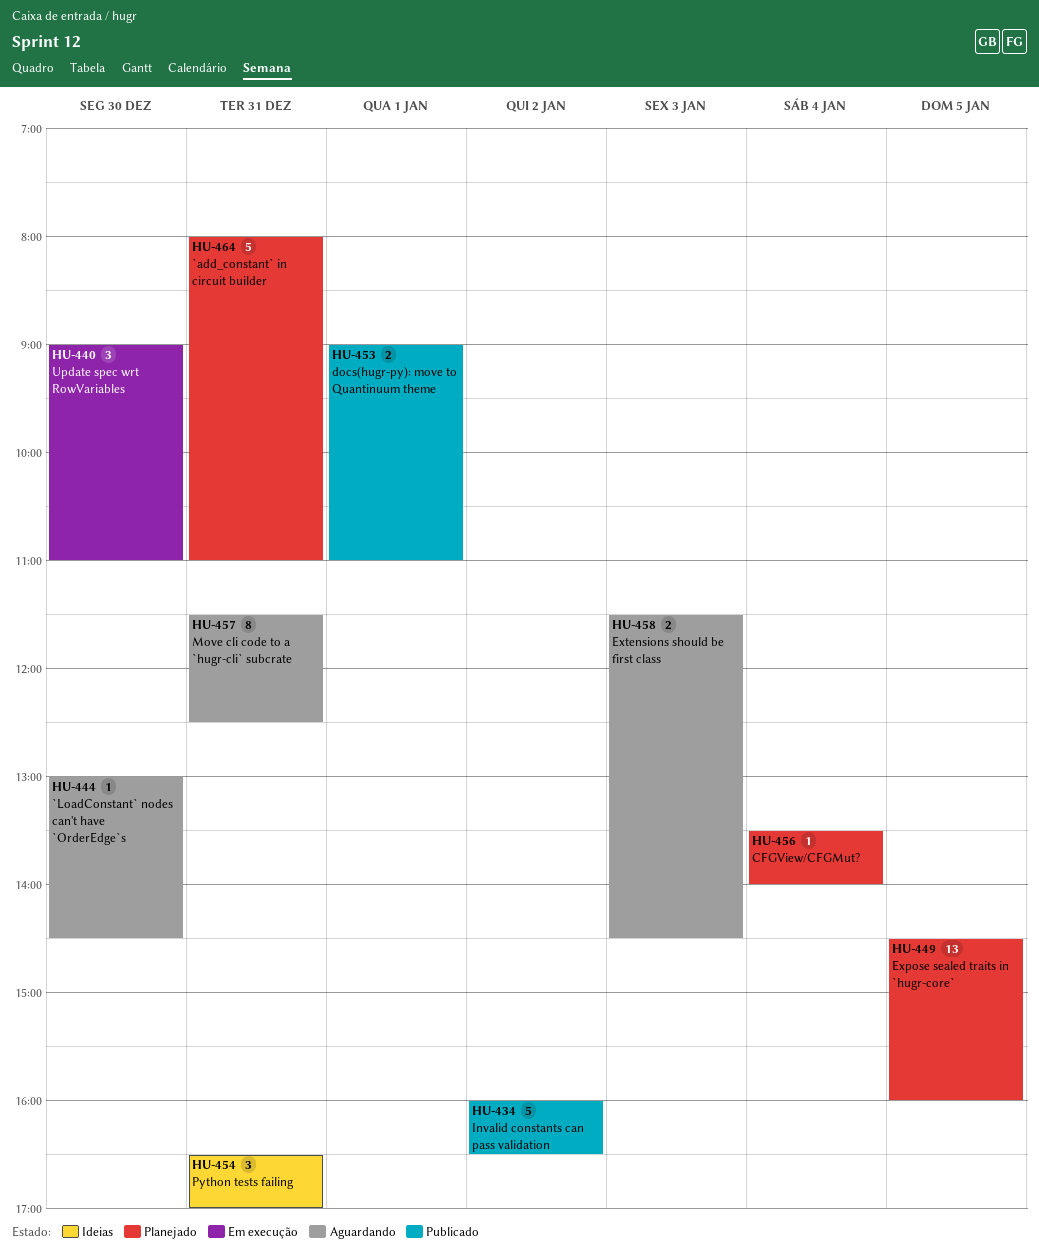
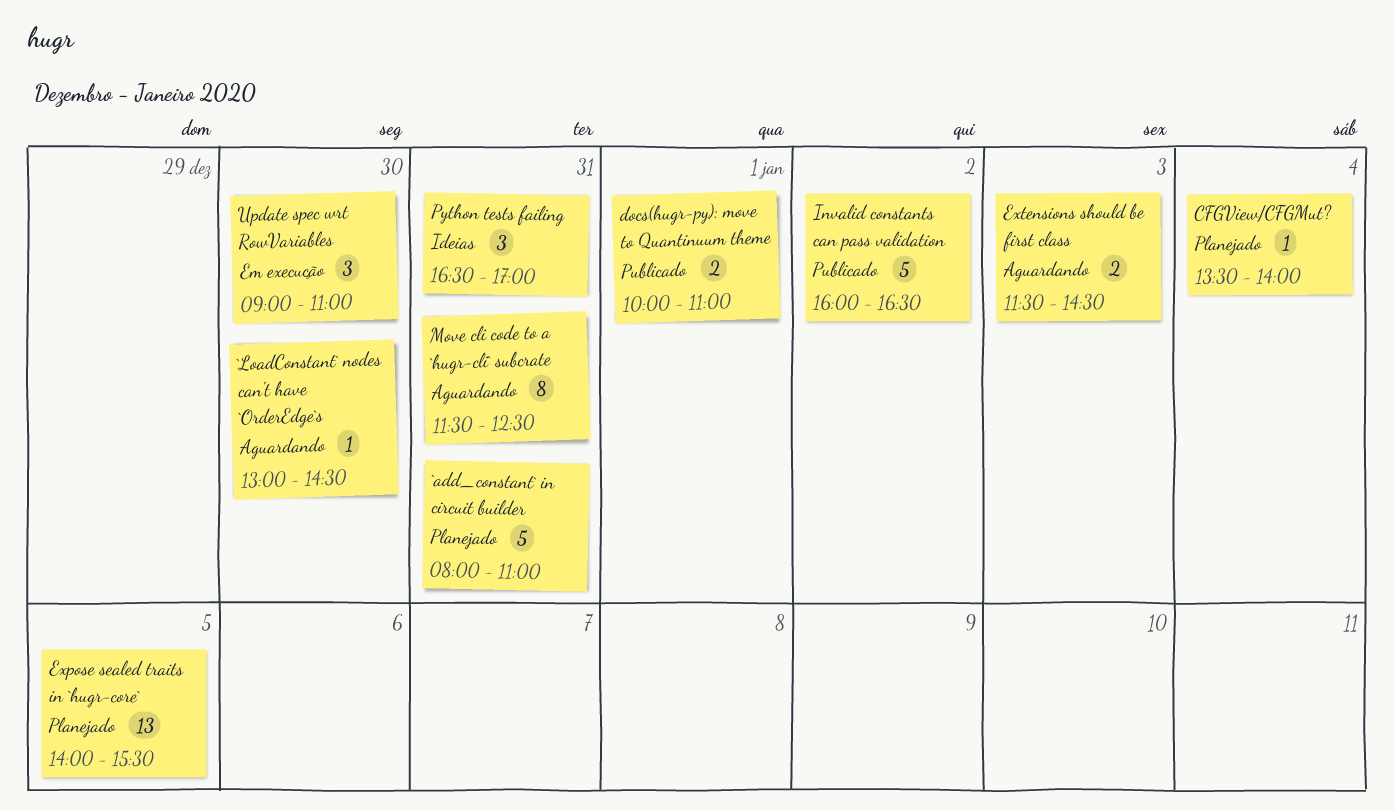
docs(hugr-py): move to Quantinuum theme, begins: 09:00 -> 10:00
Expose sealed traits in `hugr-core`, begins: 14:30 -> 14:00
Expose sealed traits in `hugr-core`, ends: 16:00 -> 15:30

